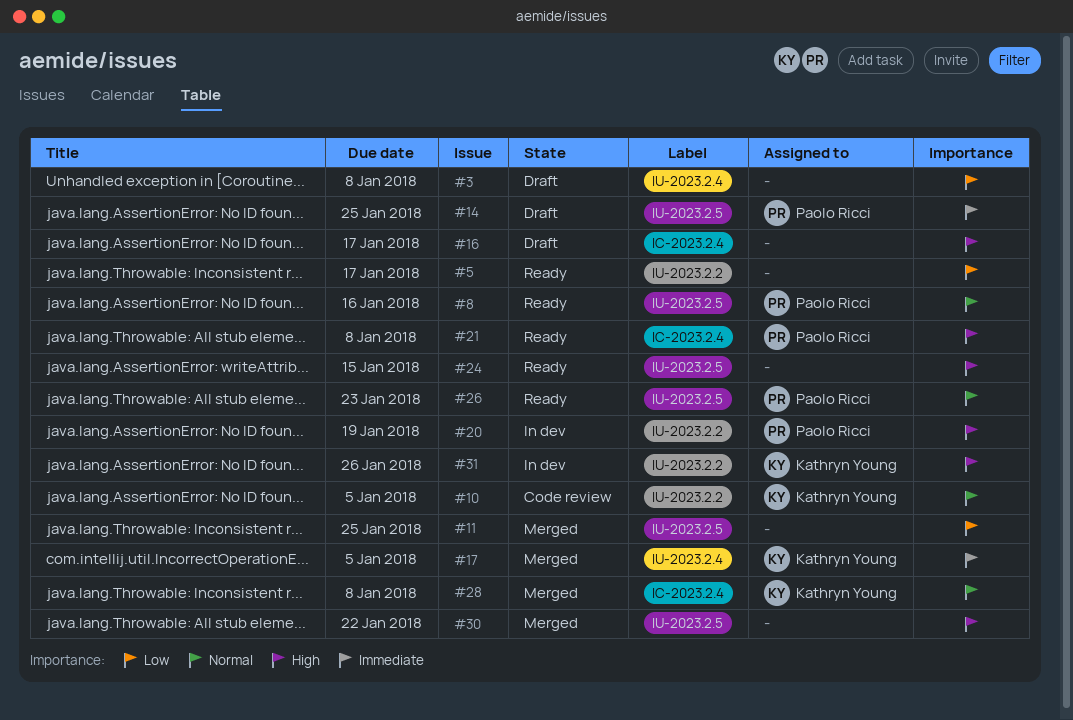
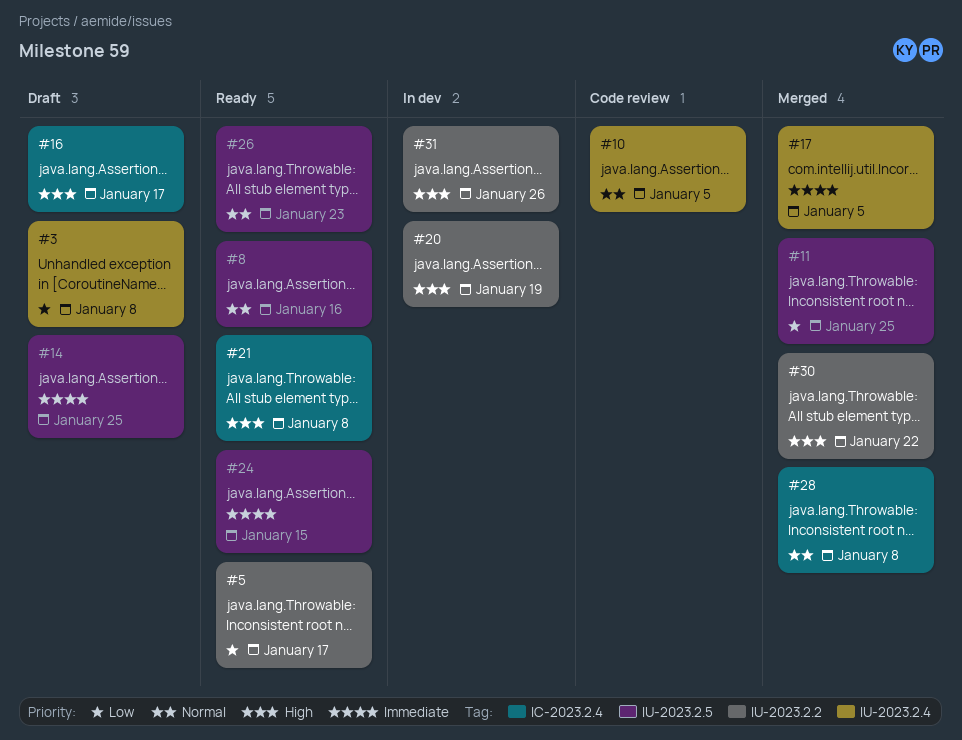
#10, label: IU-2023.2.2 -> IU-2023.2.4
#24, priority: High -> Immediate
#30, label: IU-2023.2.5 -> IU-2023.2.2

